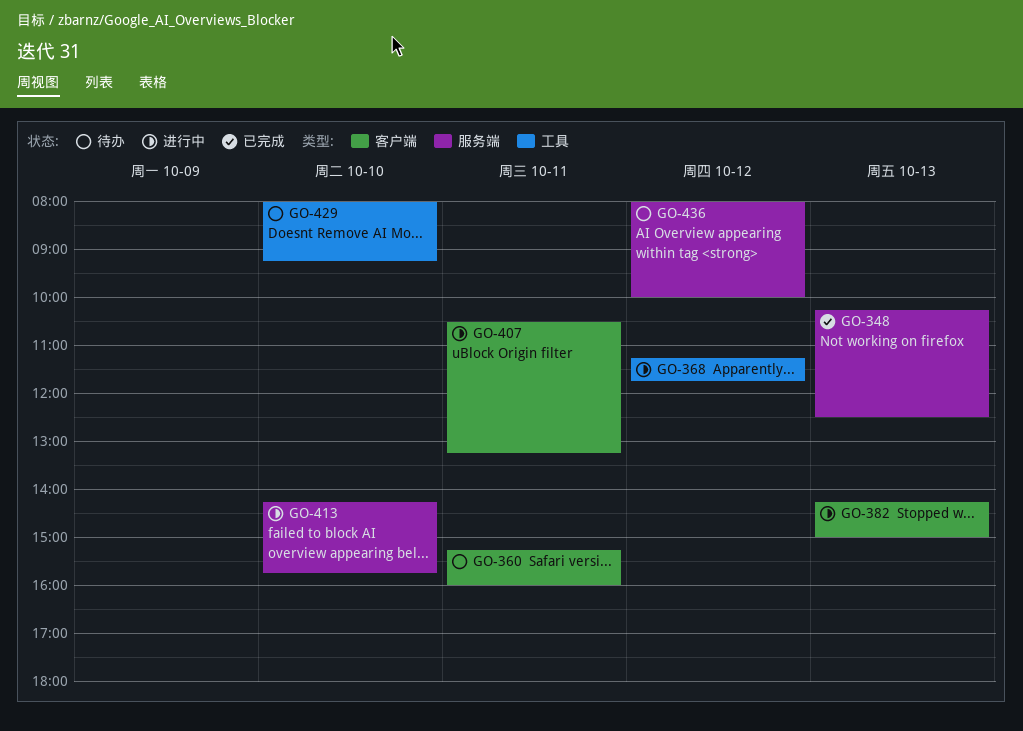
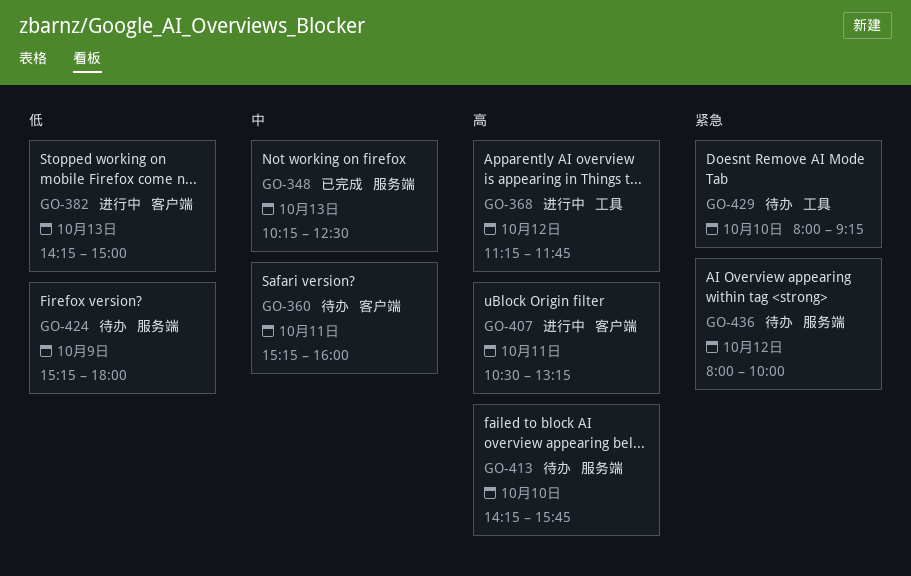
GO-413, status: 进行中 -> 待办
GO-424: none -> present

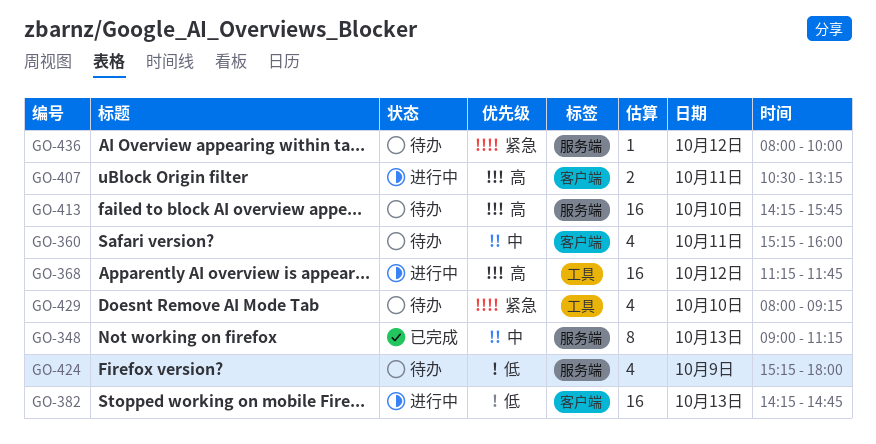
GO-348, begins: 10:15 -> 09:00
GO-348, ends: 12:30 -> 11:15
GO-382, ends: 15:00 -> 14:45

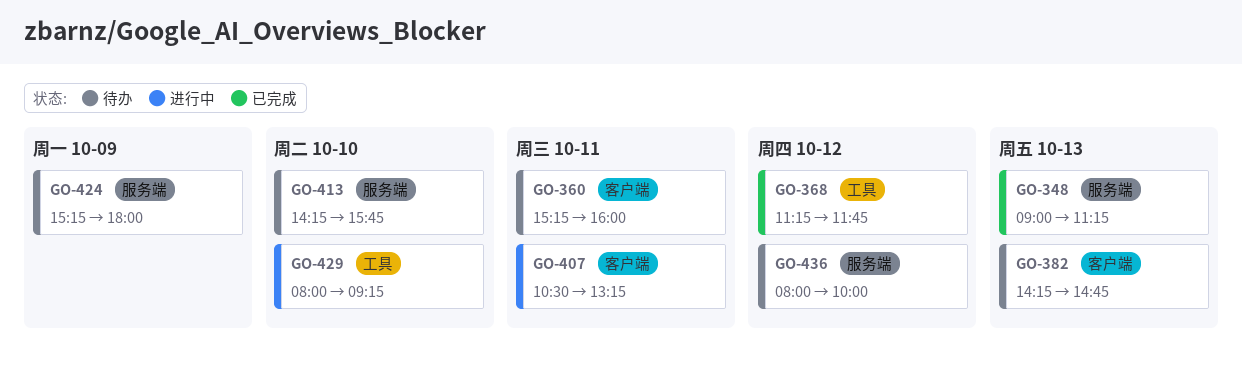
GO-368, status: 进行中 -> 已完成
GO-382, status: 进行中 -> 待办
GO-429, status: 待办 -> 进行中

